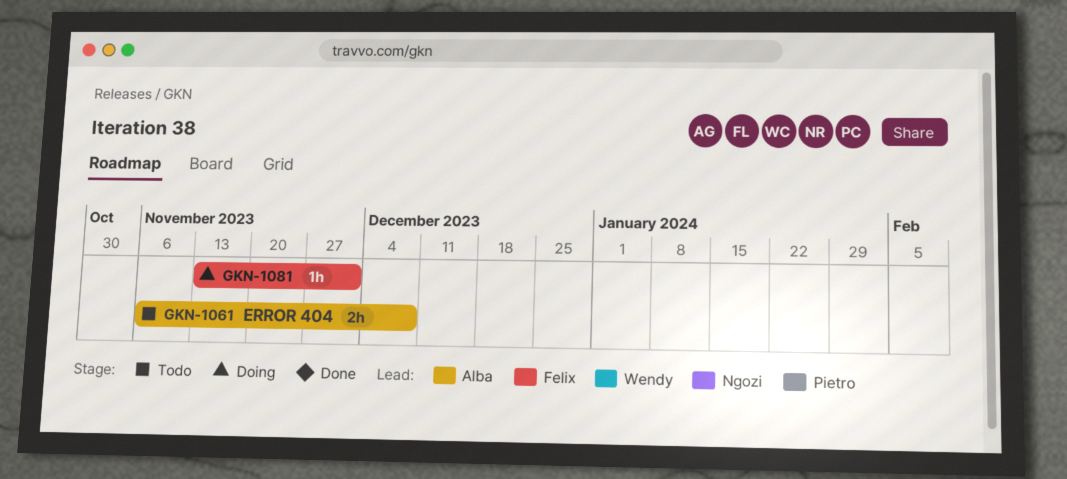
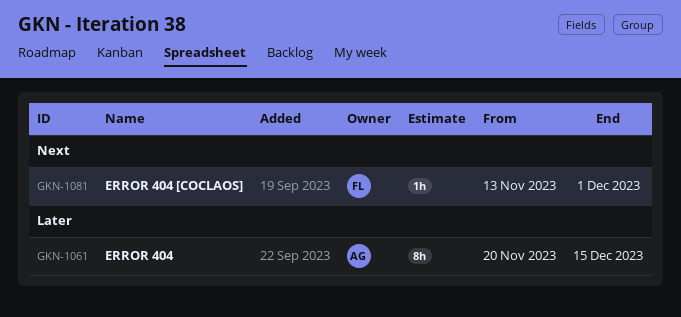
GKN-1061, estimate: 2h -> 8h
GKN-1061, start: Nov 6 -> Nov 20
GKN-1061, due: Dec 8 -> Dec 15

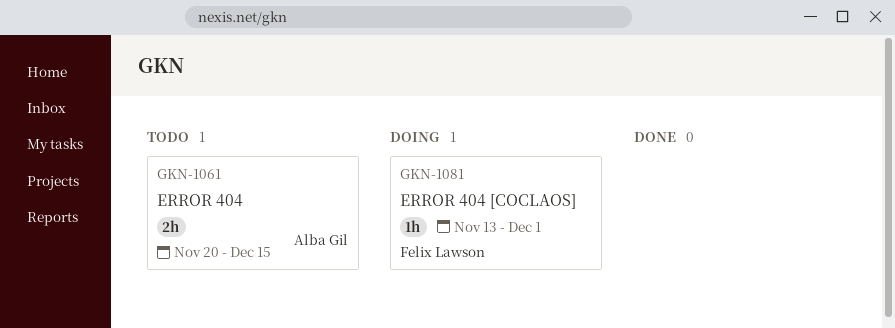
GKN-1061, estimate: 8h -> 2h

